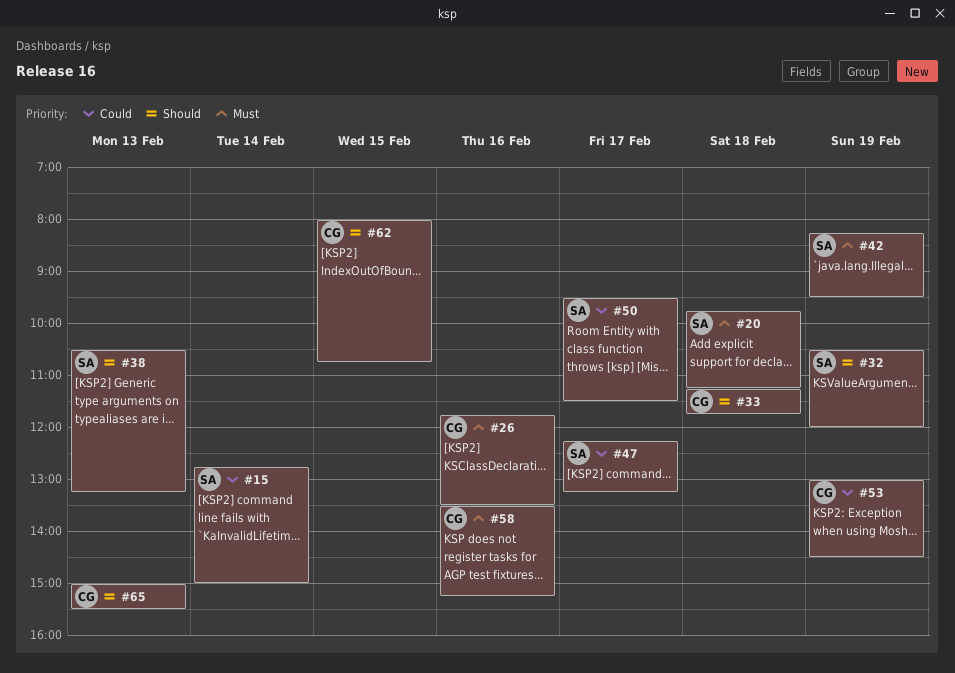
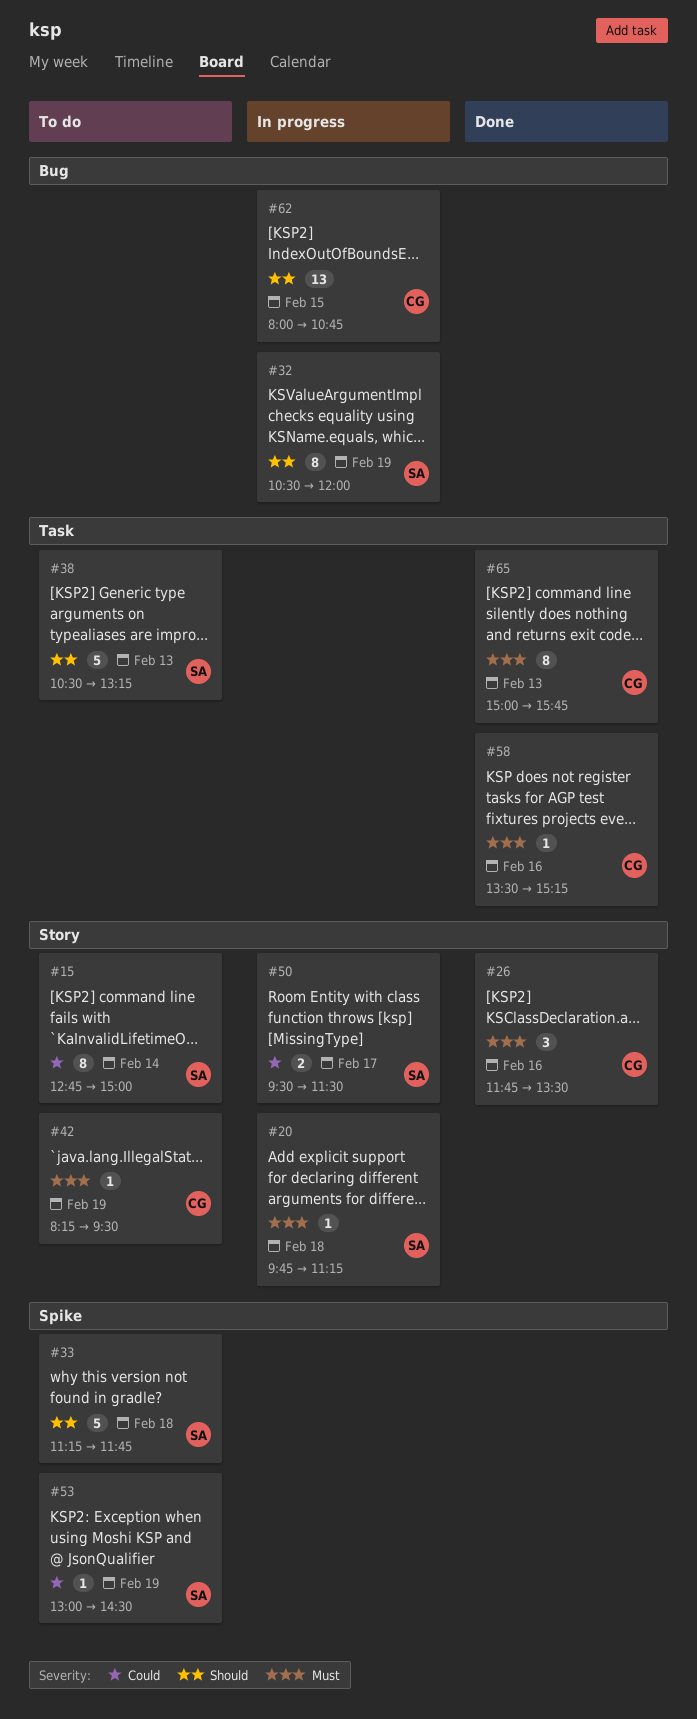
#33, owner: CG -> SA
#42, owner: SA -> CG
#47: present -> none
#53, owner: CG -> SA
#65, priority: Should -> Must
#65, ends: 15:30 -> 15:45

